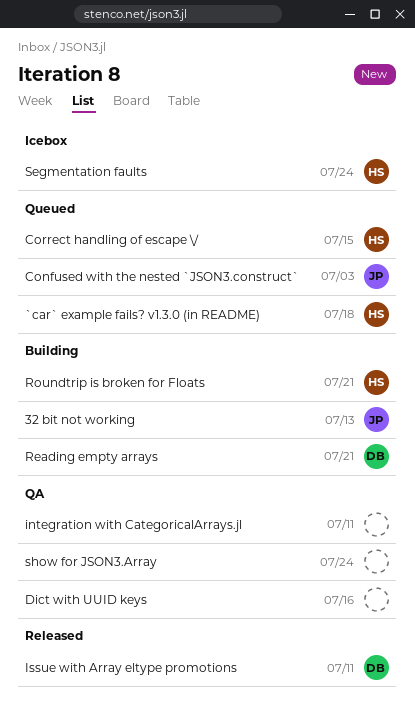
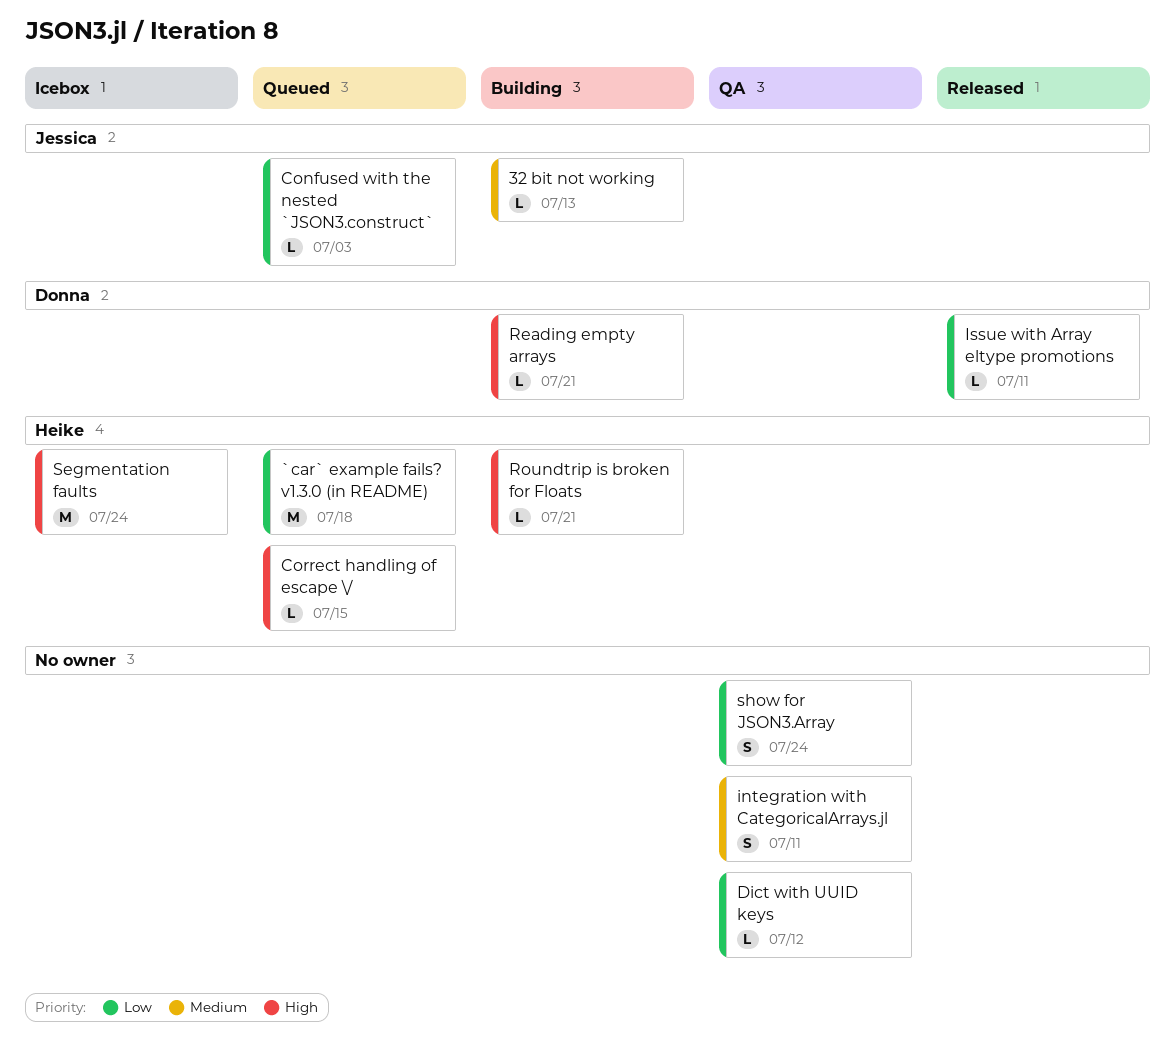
Dict with UUID keys, due: Jul 16 -> Jul 12

